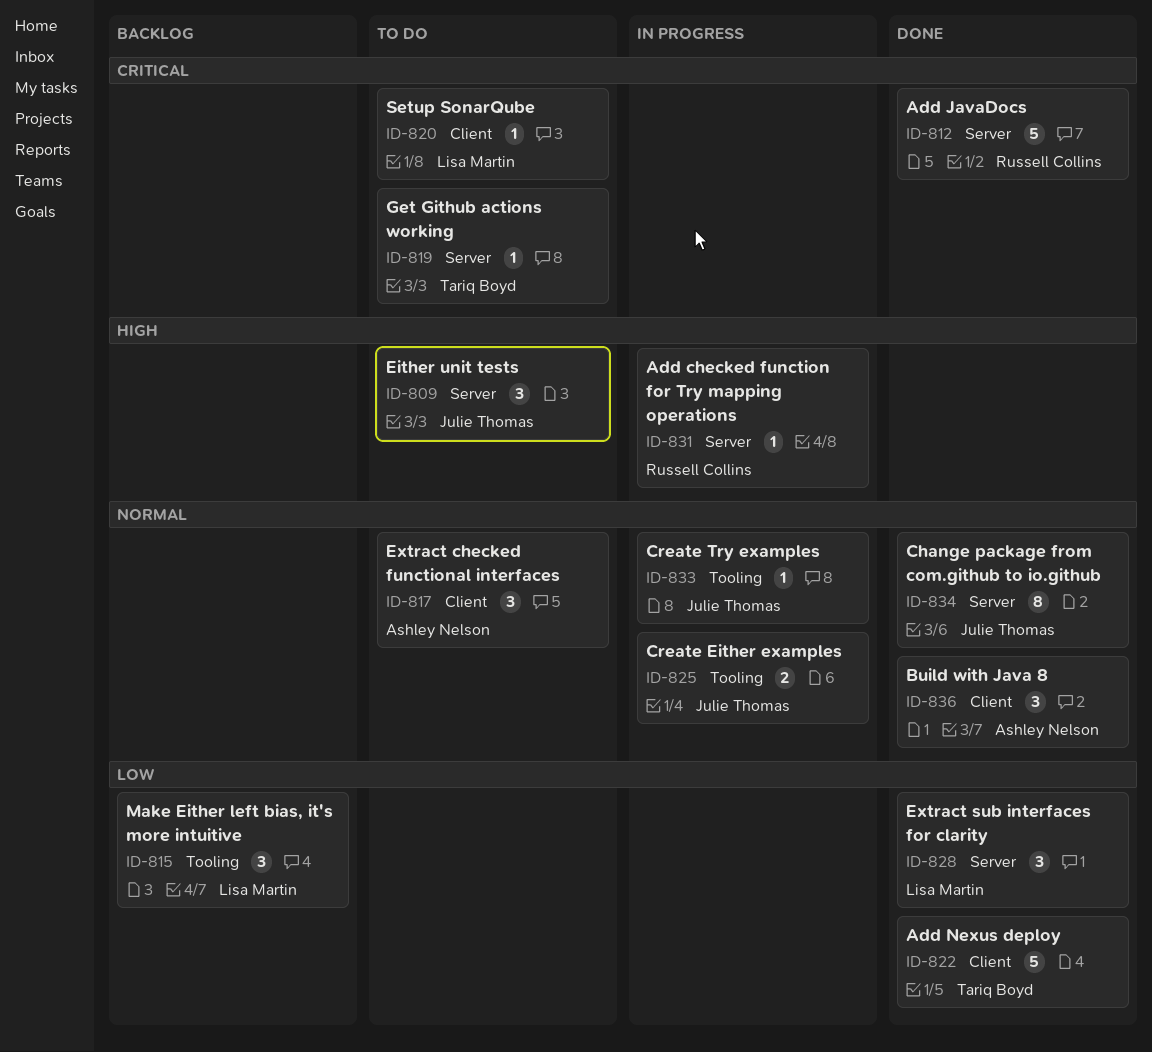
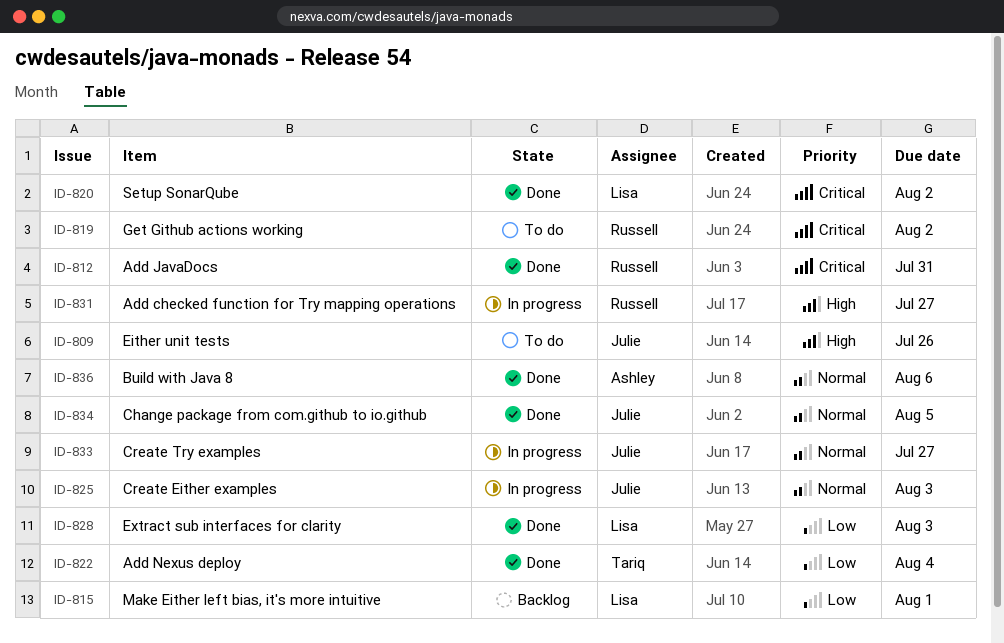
ID-817: present -> none
ID-819, owner: Tariq Boyd -> Russell Collins
ID-820, status: To do -> Done

